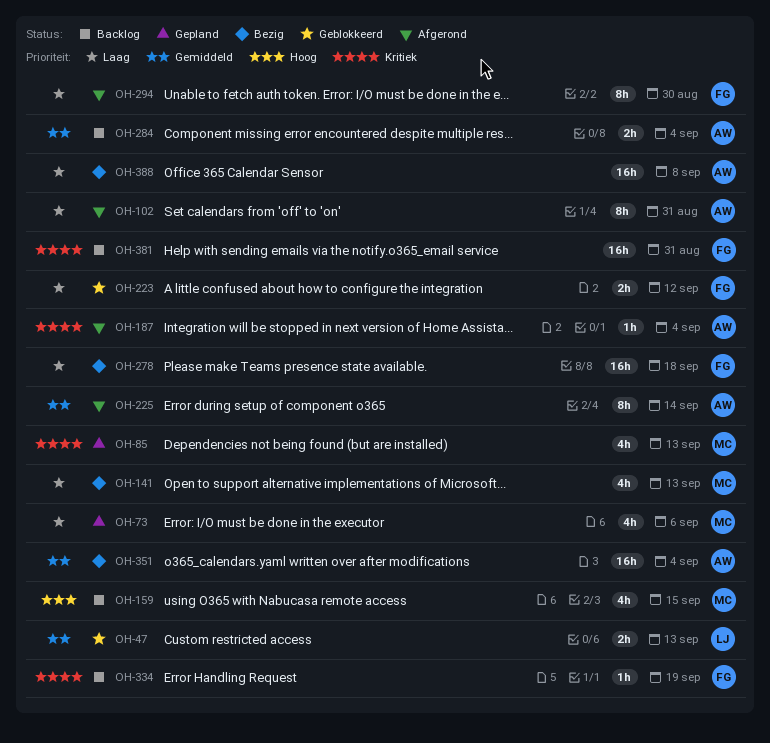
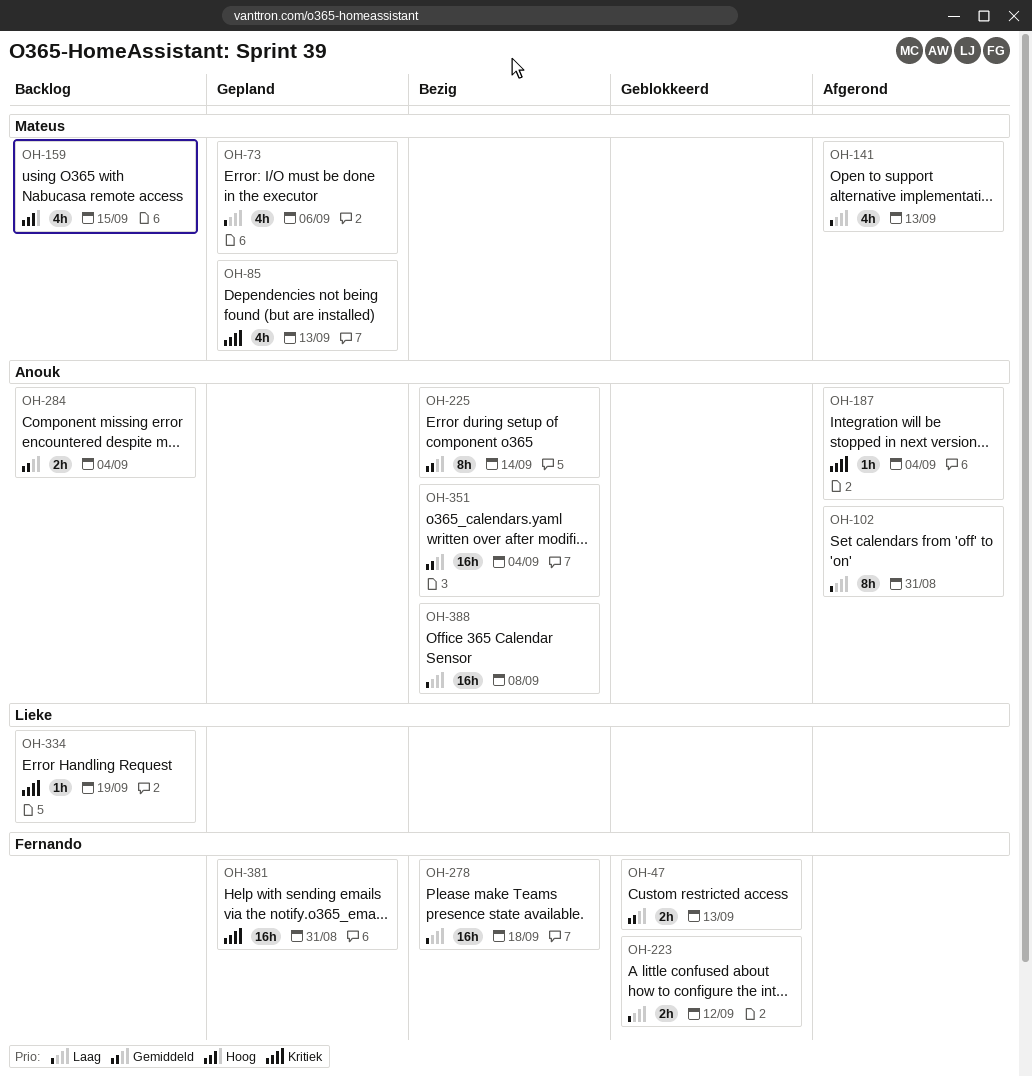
OH-47, owner: Lieke -> Fernando
OH-141, status: Bezig -> Afgerond
OH-225, status: Afgerond -> Bezig
OH-294: present -> none
OH-334, owner: Fernando -> Lieke
OH-381, status: Backlog -> Gepland

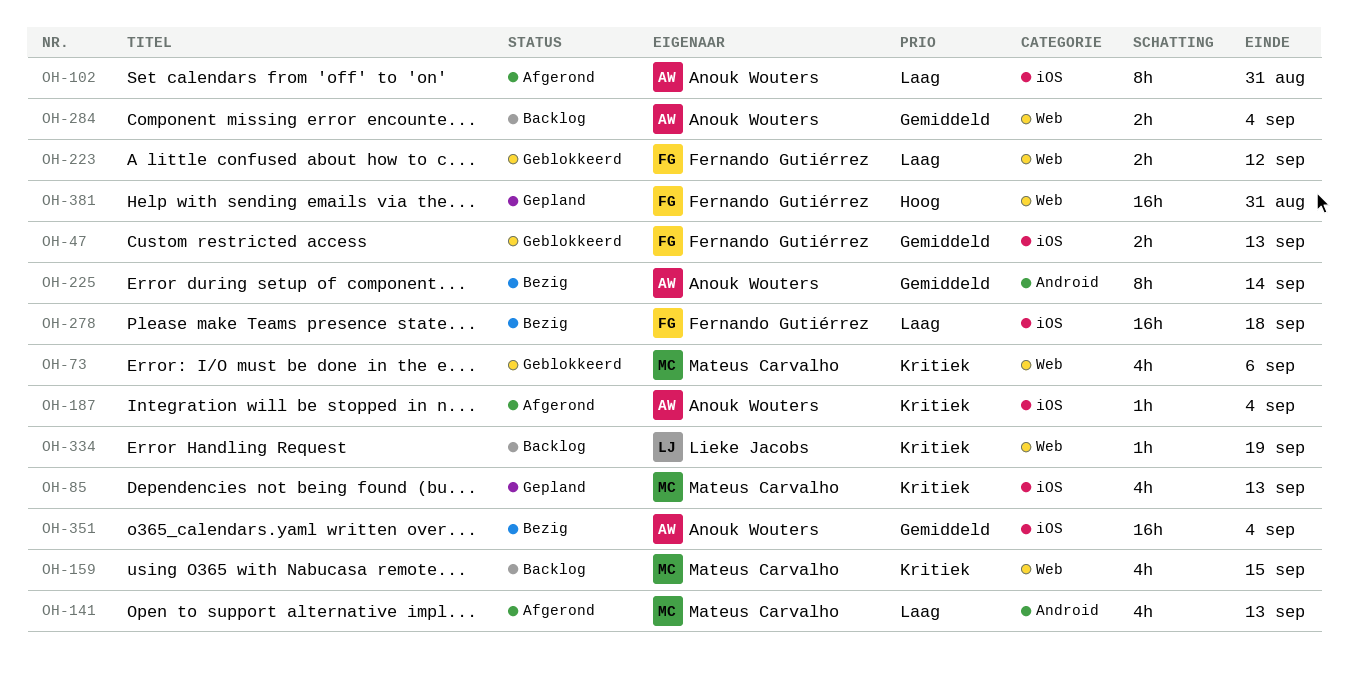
OH-73, status: Gepland -> Geblokkeerd
OH-73, priority: Laag -> Kritiek
OH-159, priority: Hoog -> Kritiek
OH-381, priority: Kritiek -> Hoog
OH-388: present -> none

